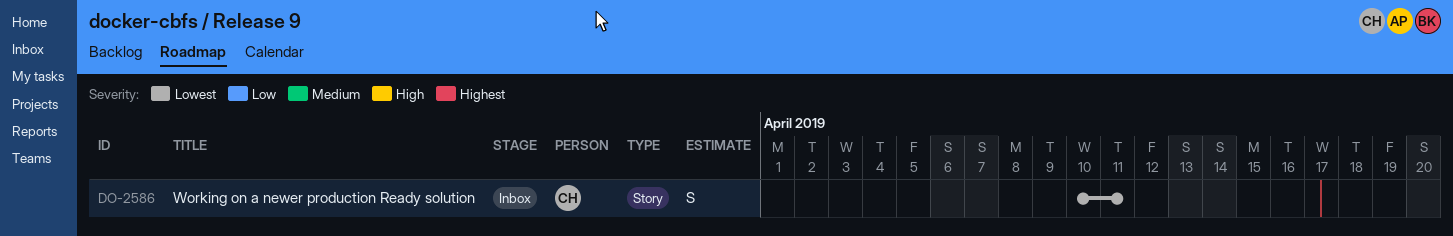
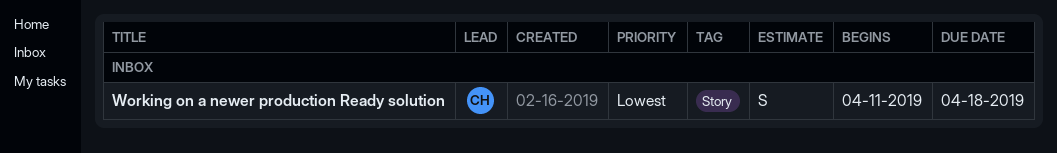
Working on a newer production Ready solution, start: Apr 10 -> Apr 11
Working on a newer production Ready solution, due: Apr 11 -> Apr 18

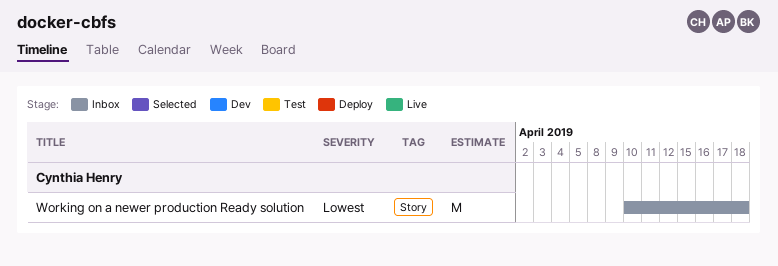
Working on a newer production Ready solution, estimate: S -> M
Working on a newer production Ready solution, start: Apr 11 -> Apr 10

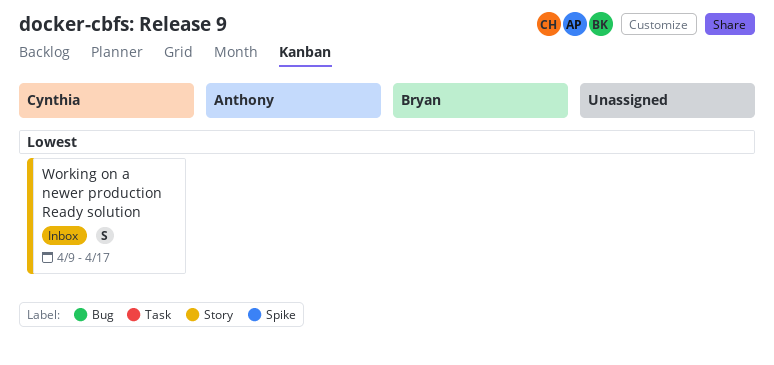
Working on a newer production Ready solution, estimate: M -> S
Working on a newer production Ready solution, start: Apr 10 -> Apr 9
Working on a newer production Ready solution, due: Apr 18 -> Apr 17

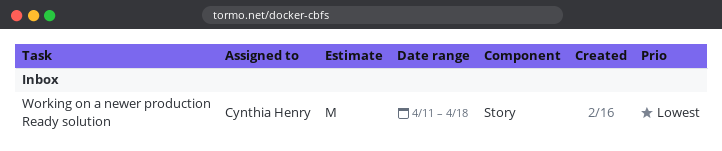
Working on a newer production Ready solution, estimate: S -> M
Working on a newer production Ready solution, start: Apr 9 -> Apr 11
Working on a newer production Ready solution, due: Apr 17 -> Apr 18

